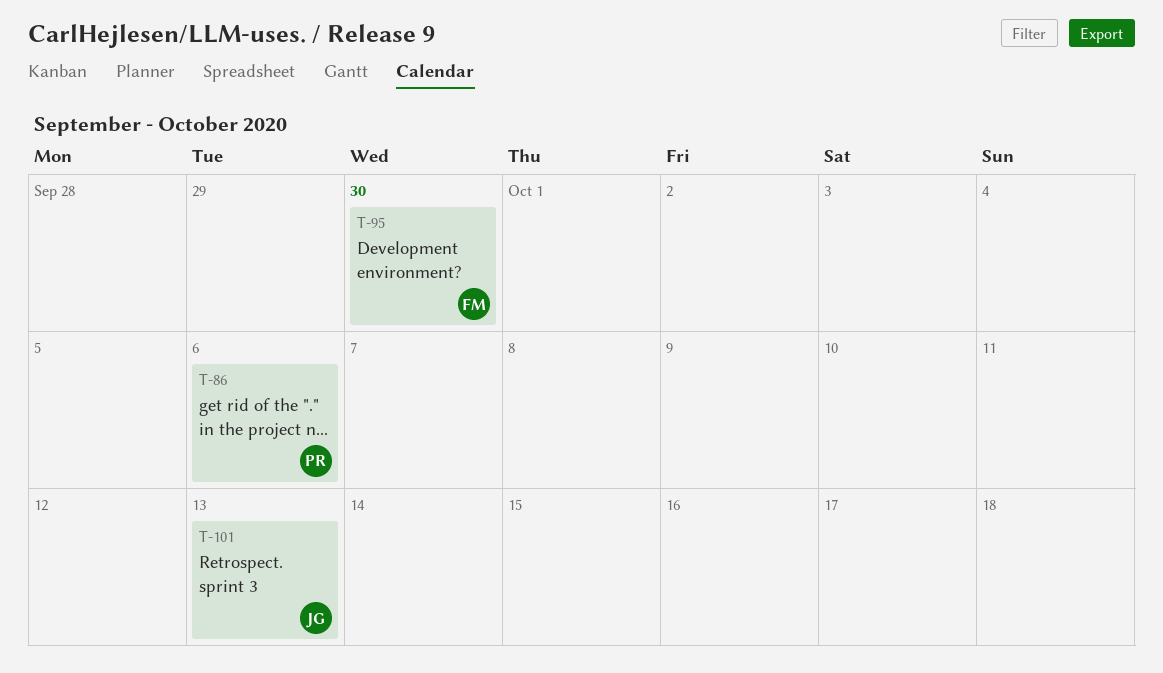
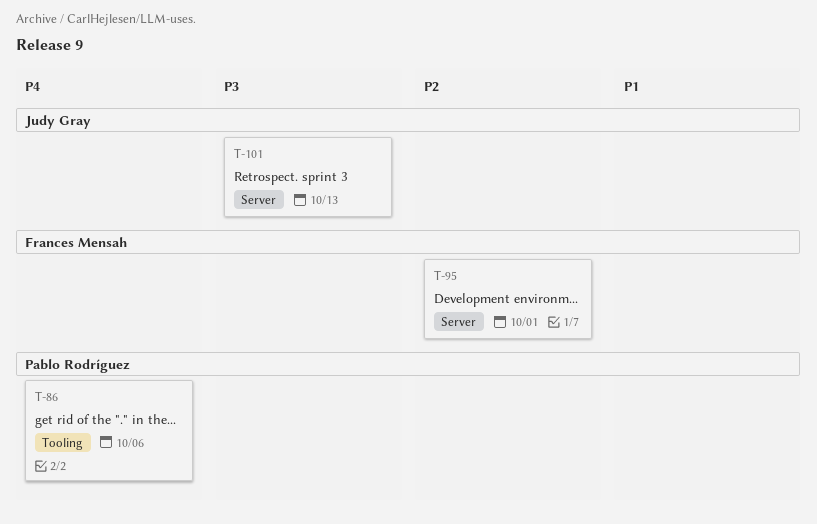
T-95, due: Sep 30 -> Oct 1

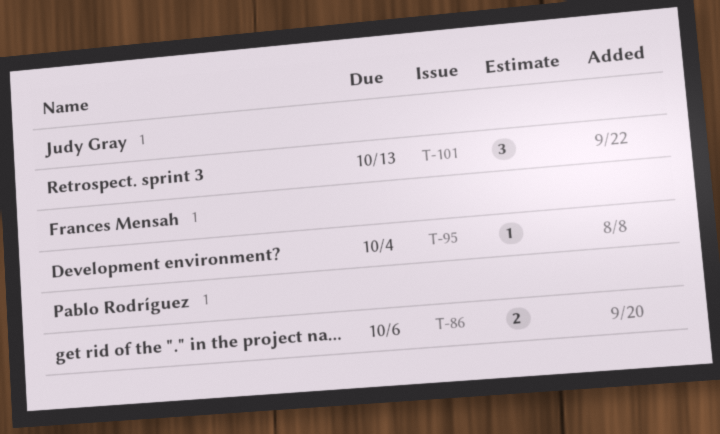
T-95, due: Oct 1 -> Oct 4

